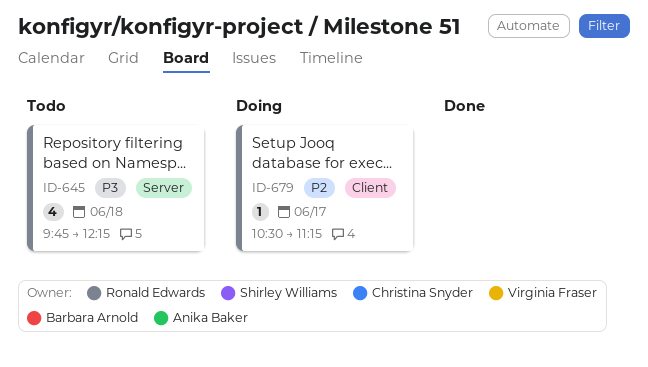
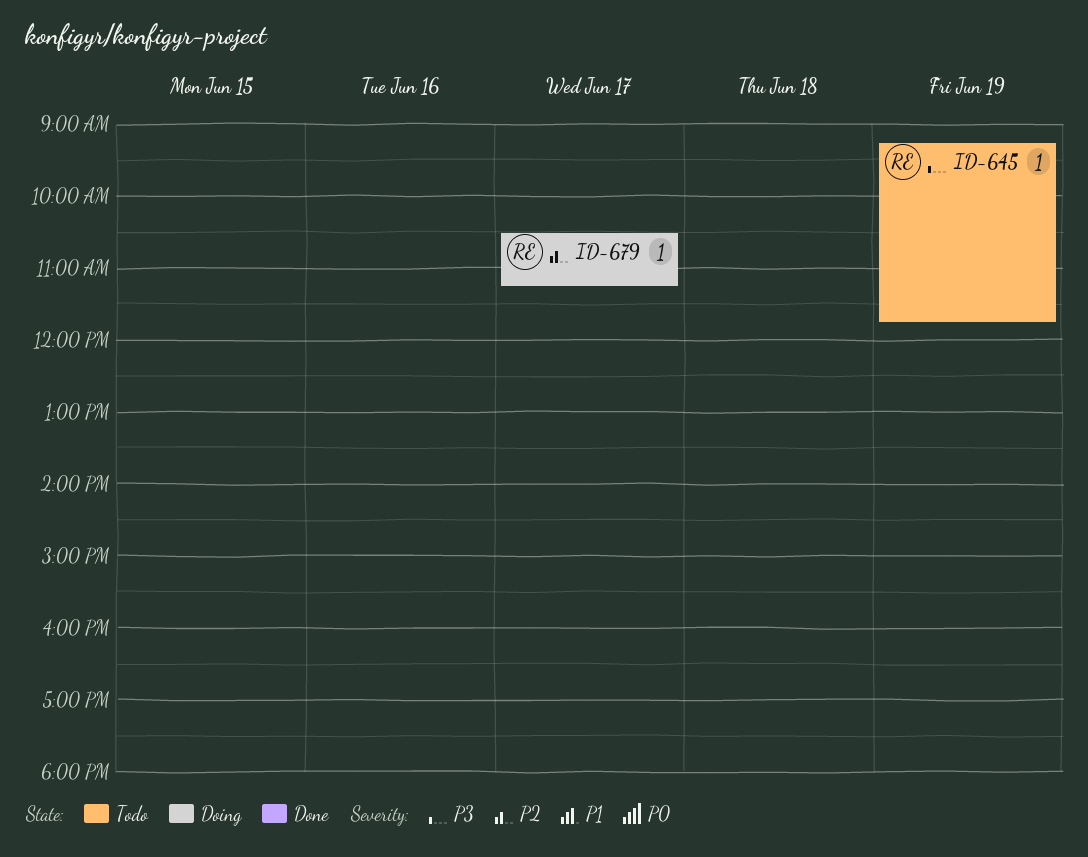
ID-645, estimate: 4 -> 1
ID-645, day: Jun 18 -> Jun 19
ID-645, begins: 09:45 -> 09:15
ID-645, ends: 12:15 -> 11:45

